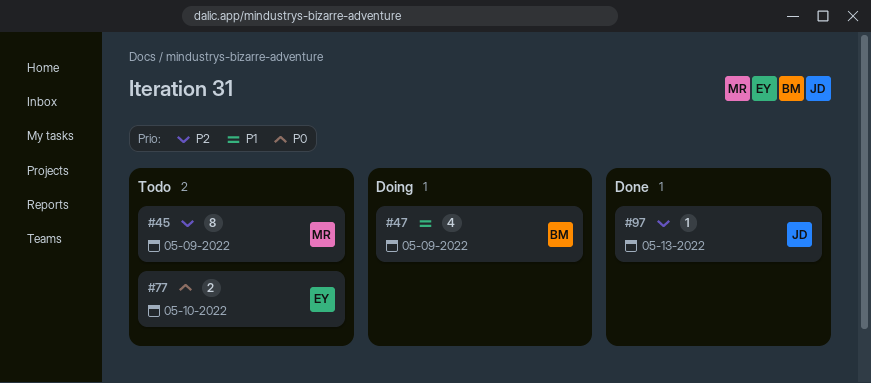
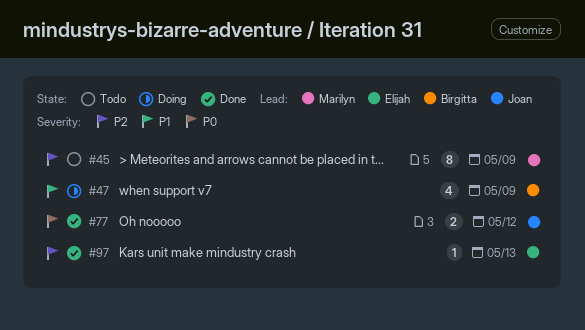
#77, status: Todo -> Done
#77, owner: Elijah -> Joan
#77, due: May 10 -> May 12
#97, owner: Joan -> Elijah

